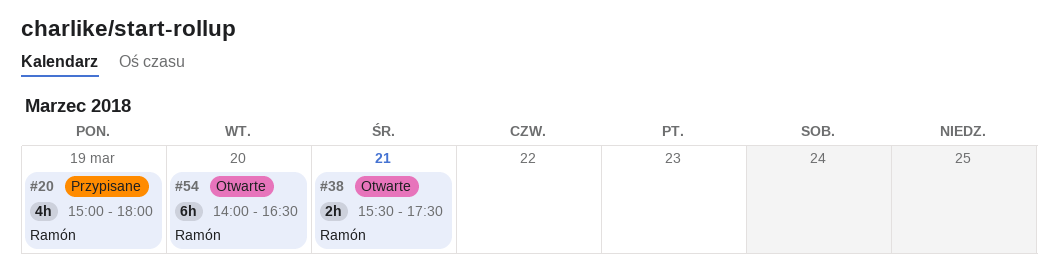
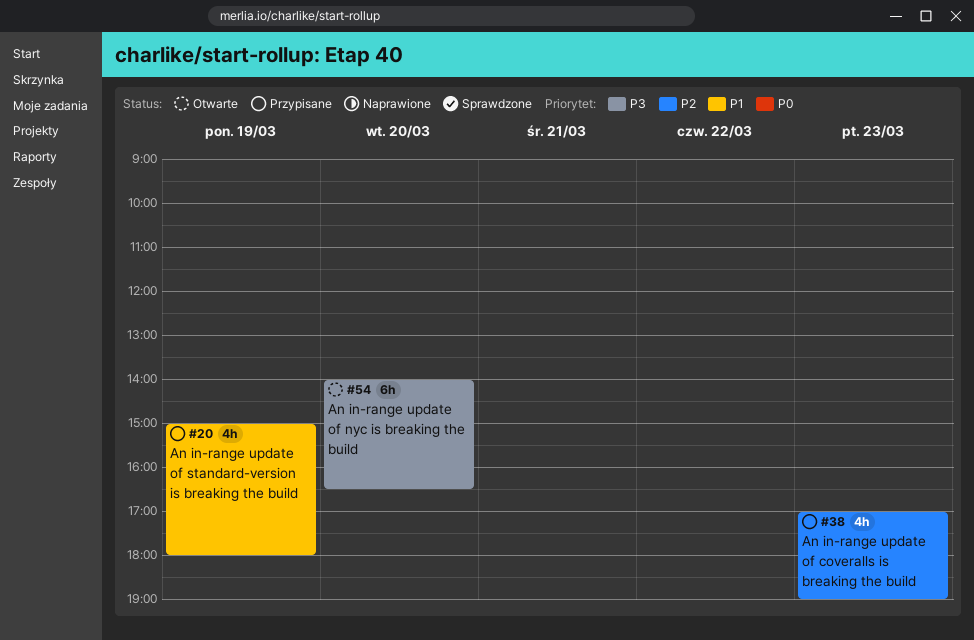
#38, status: Otwarte -> Przypisane
#38, estimate: 2h -> 4h
#38, day: Mar 21 -> Mar 23
#38, begins: 15:30 -> 17:00
#38, ends: 17:30 -> 19:00

